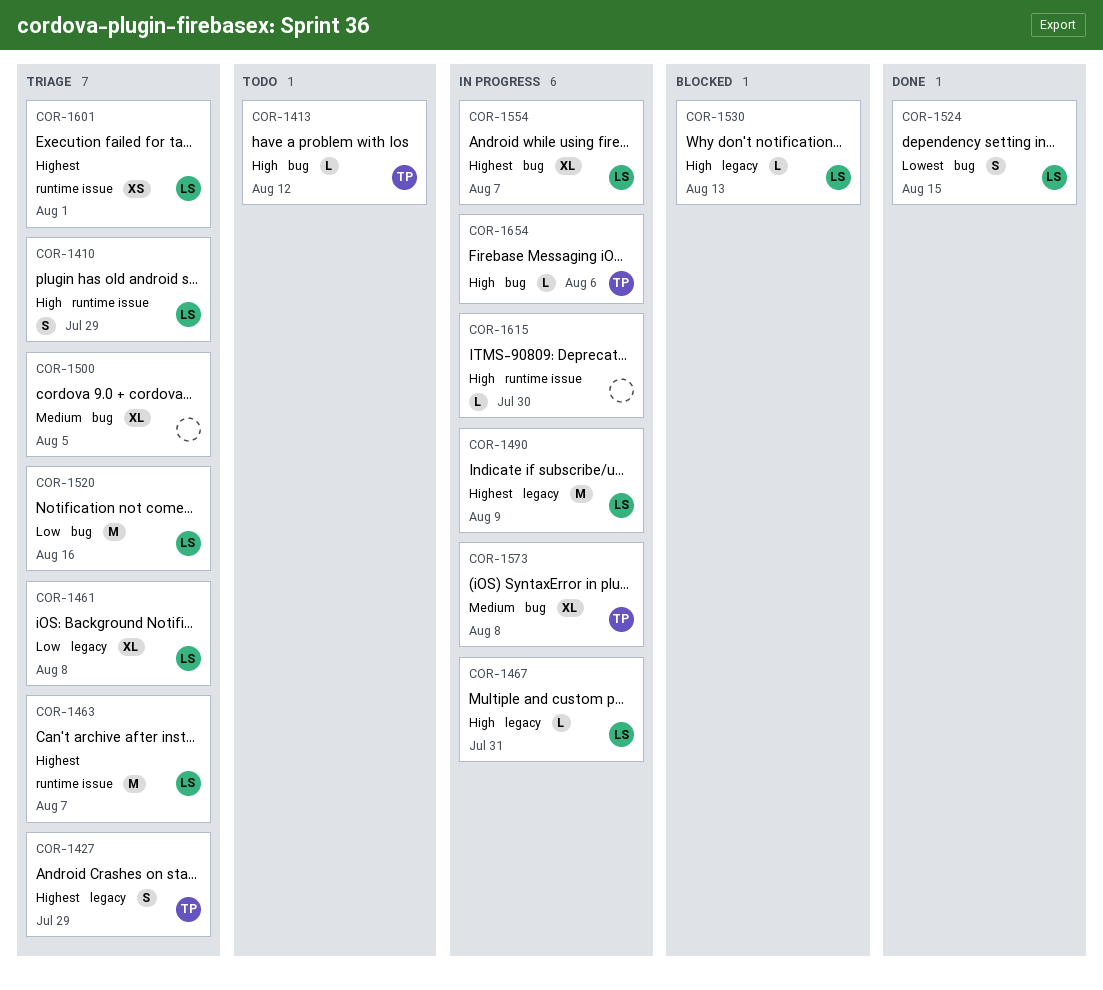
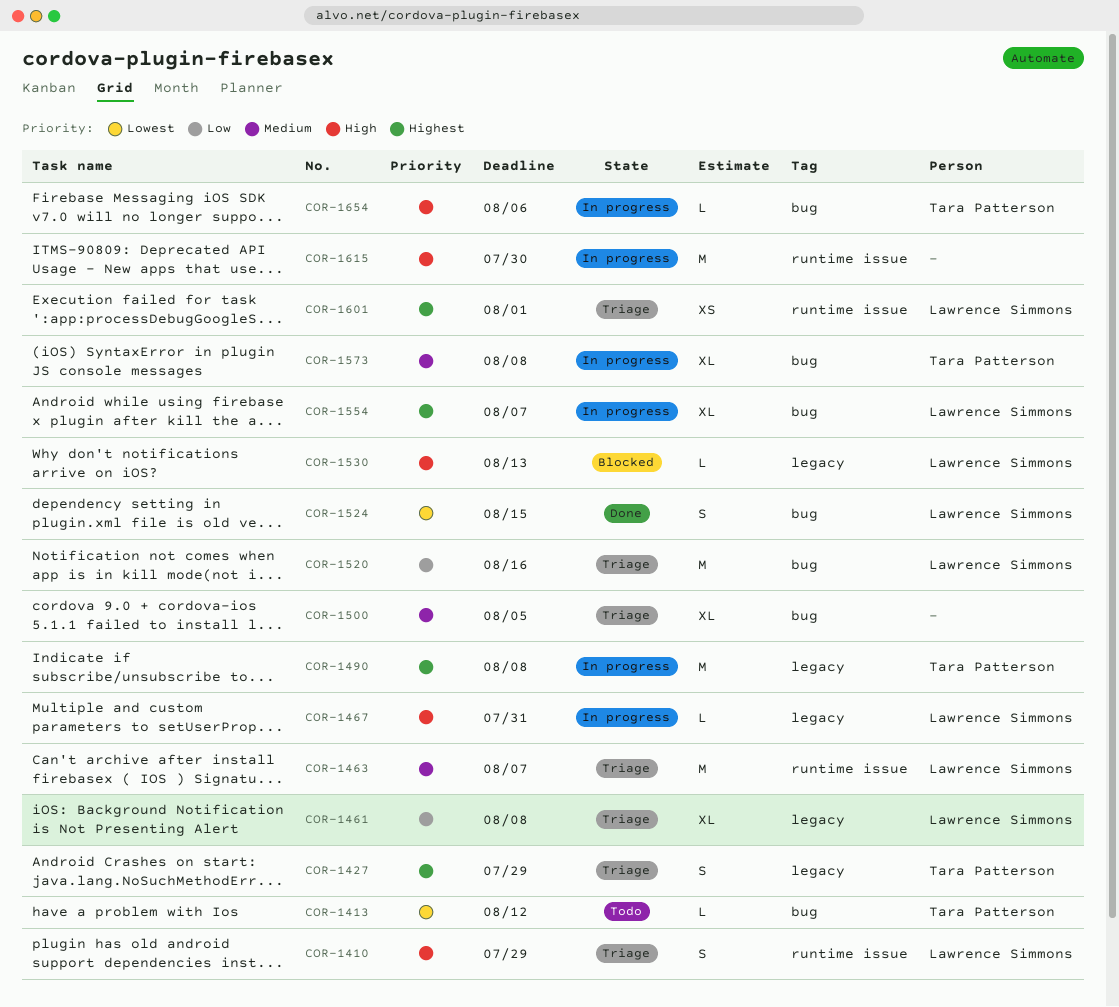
COR-1413, priority: High -> Lowest
COR-1463, priority: Highest -> Medium
COR-1490, owner: Lawrence Simmons -> Tara Patterson
COR-1490, due: Aug 9 -> Aug 8
COR-1615, estimate: L -> M

